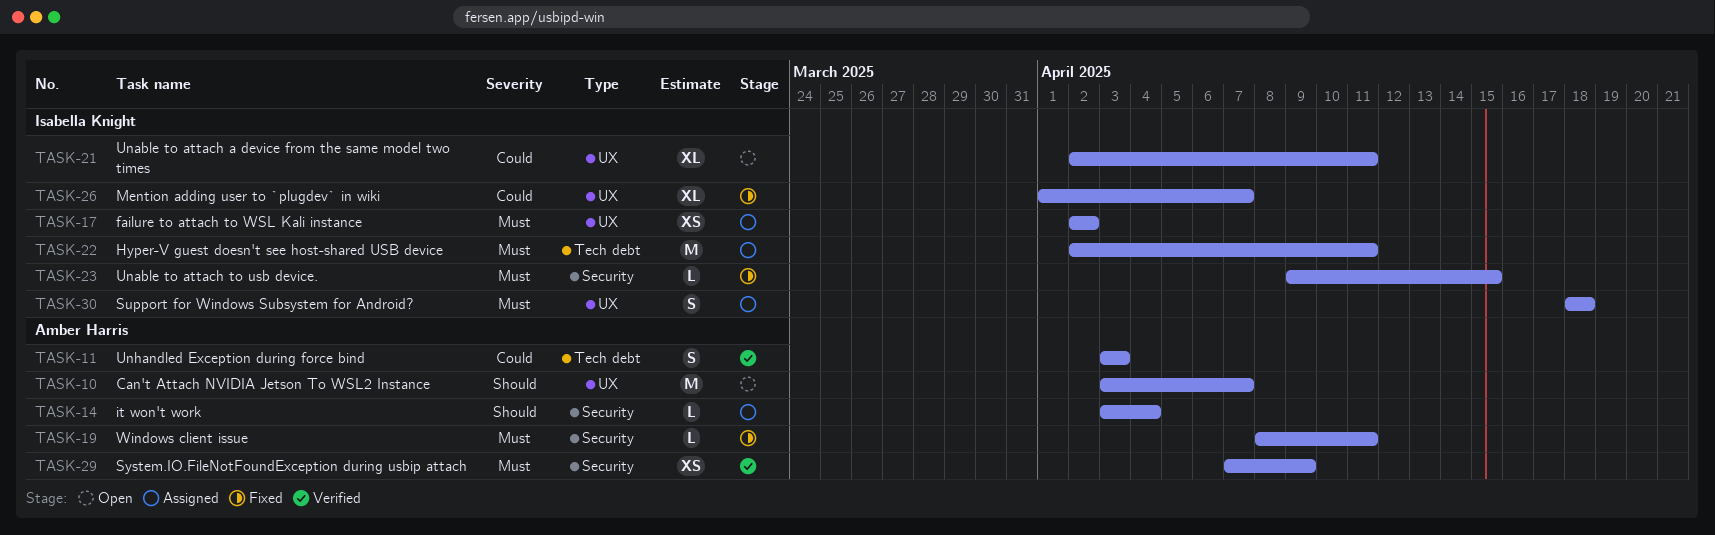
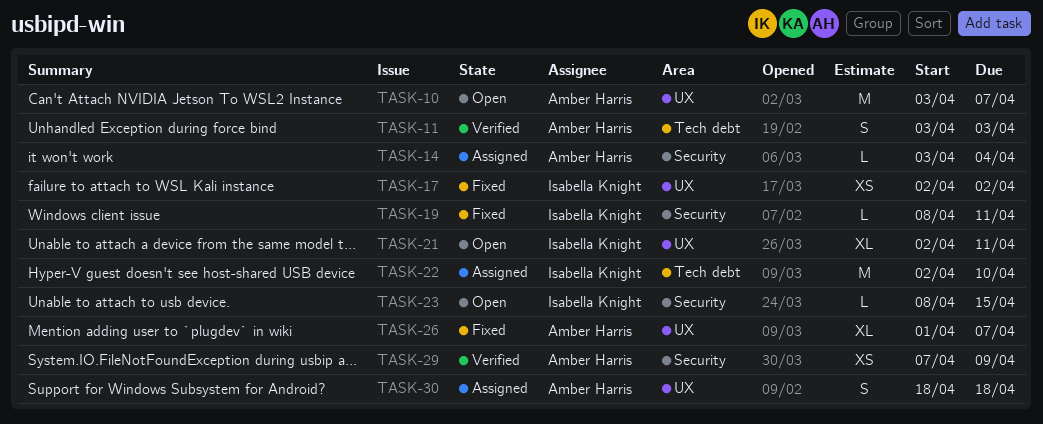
TASK-17, status: Assigned -> Fixed
TASK-19, owner: Amber Harris -> Isabella Knight
TASK-22, due: Apr 11 -> Apr 10
TASK-23, status: Fixed -> Open
TASK-23, start: Apr 9 -> Apr 8
TASK-26, owner: Isabella Knight -> Amber Harris
TASK-30, owner: Isabella Knight -> Amber Harris

